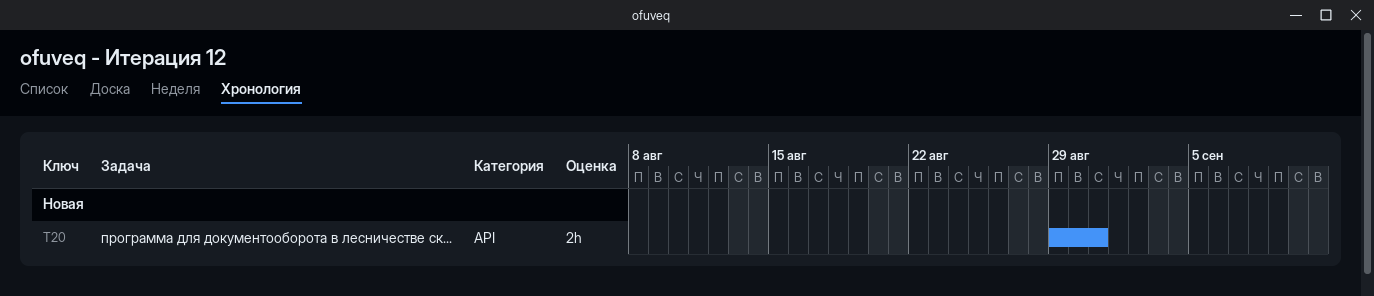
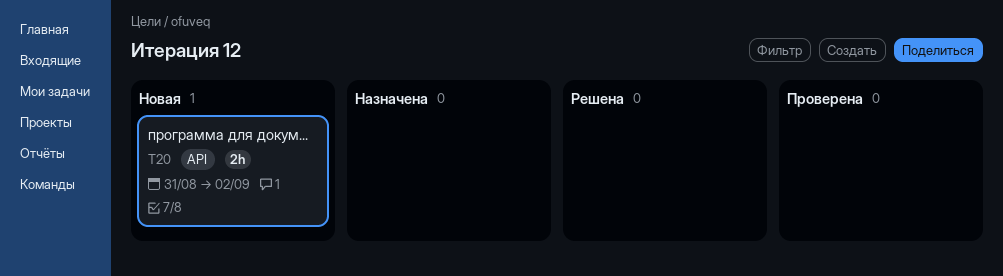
T20, start: Aug 29 -> Aug 31
T20, due: Aug 31 -> Sep 2

